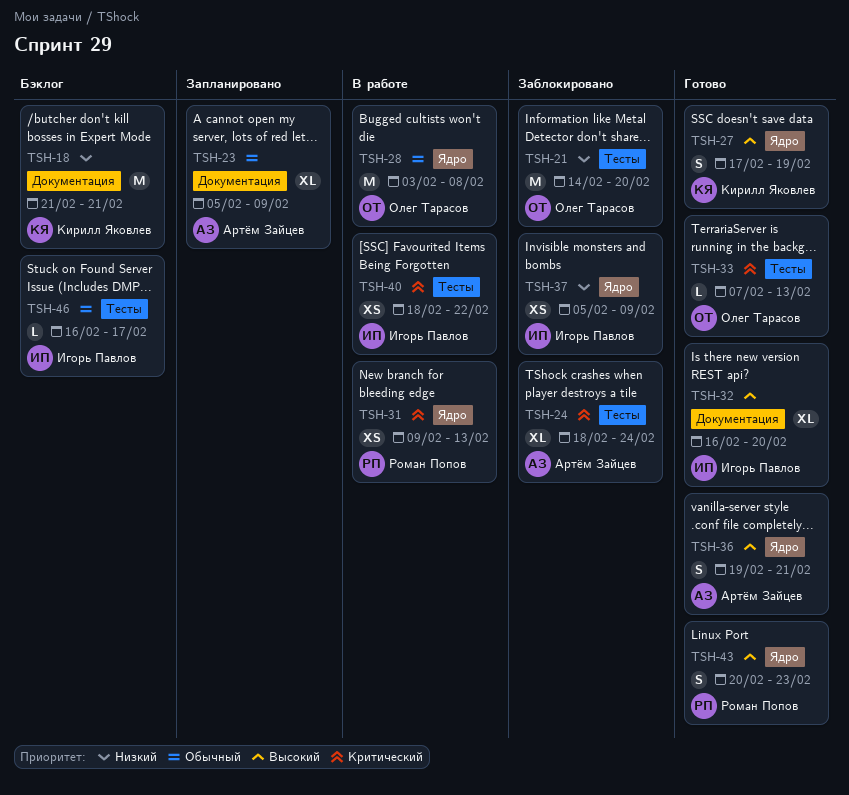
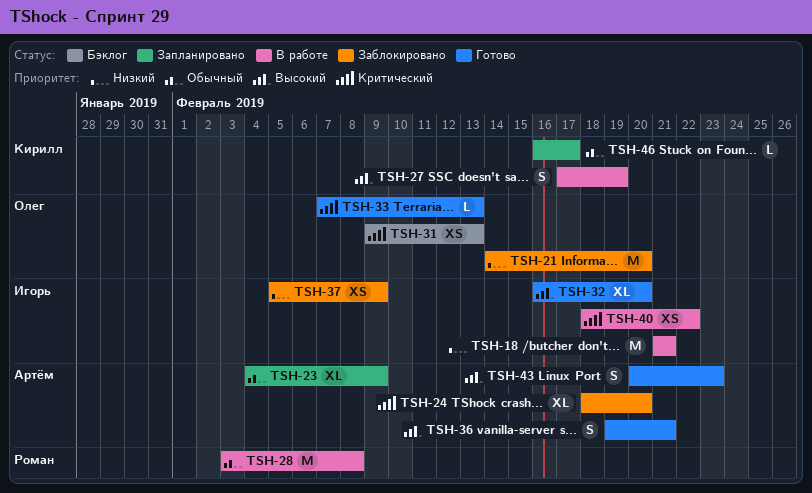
TSH-18, status: Бэклог -> В работе
TSH-18, owner: Кирилл Яковлев -> Игорь Павлов
TSH-23, start: Feb 5 -> Feb 4
TSH-24, due: Feb 24 -> Feb 20
TSH-27, status: Готово -> В работе
TSH-28, owner: Олег Тарасов -> Роман Попов
TSH-31, status: В работе -> Бэклог
TSH-31, owner: Роман Попов -> Олег Тарасов
TSH-43, owner: Роман Попов -> Артём Зайцев
TSH-46, status: Бэклог -> Запланировано
TSH-46, owner: Игорь Павлов -> Кирилл Яковлев

